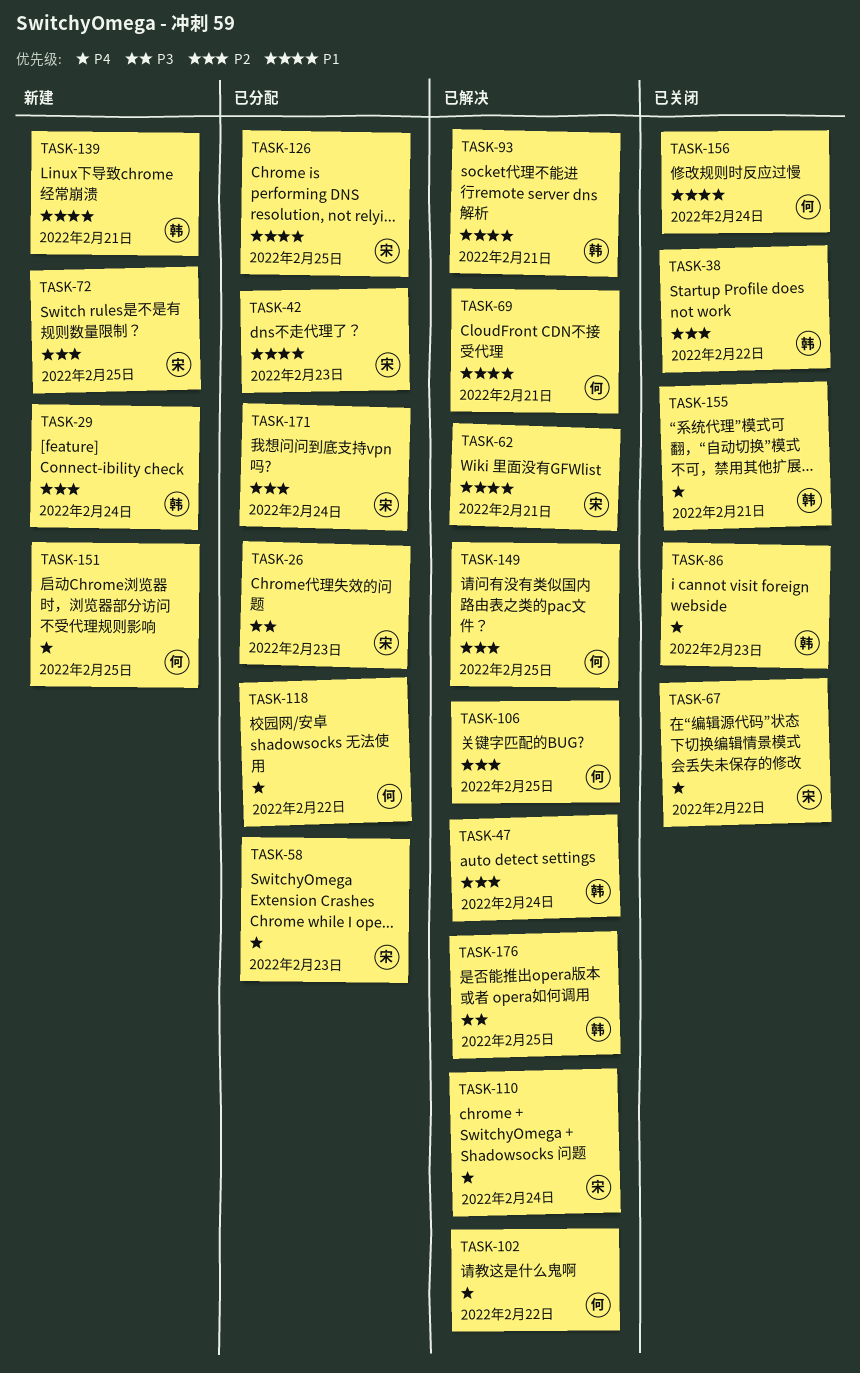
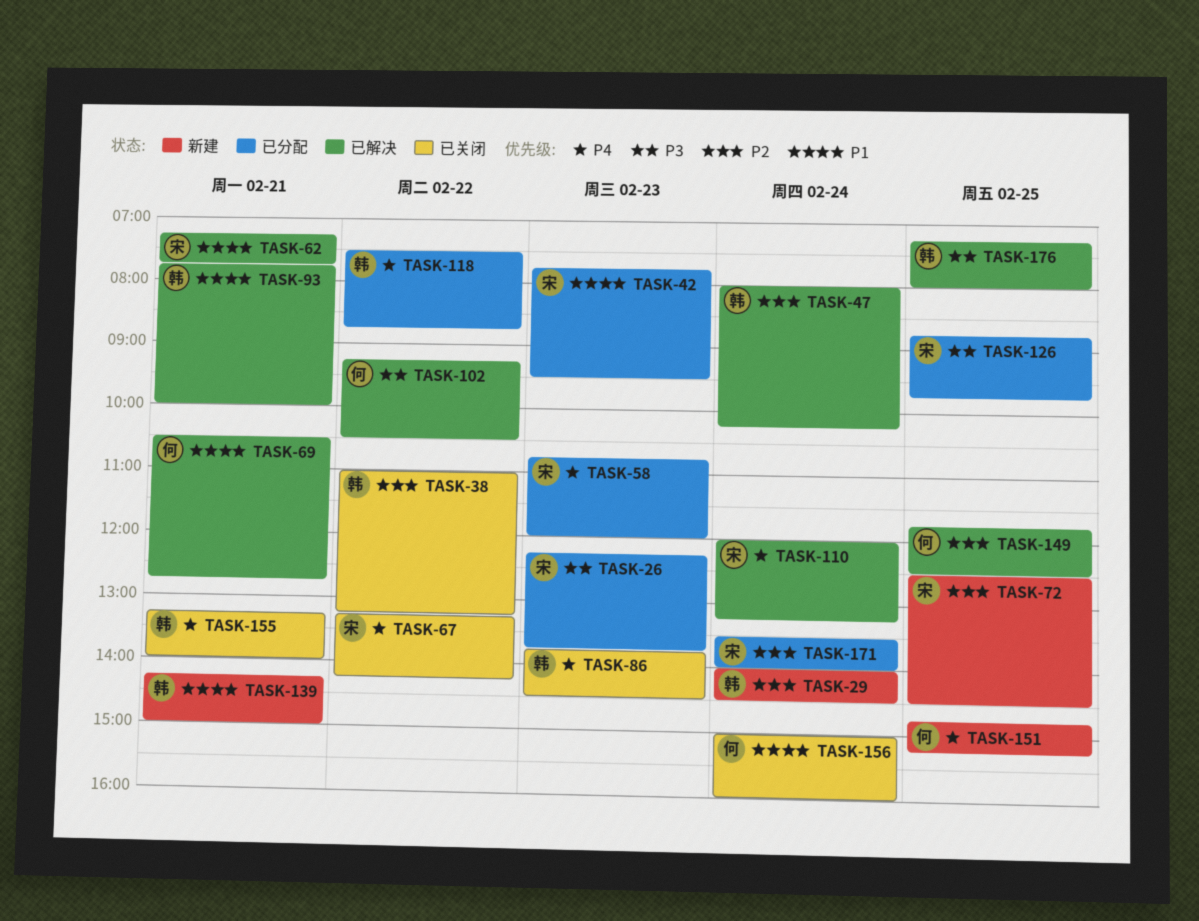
TASK-102, priority: P4 -> P3
TASK-106: present -> none
TASK-118, owner: 何 -> 韩
TASK-126, priority: P1 -> P3

